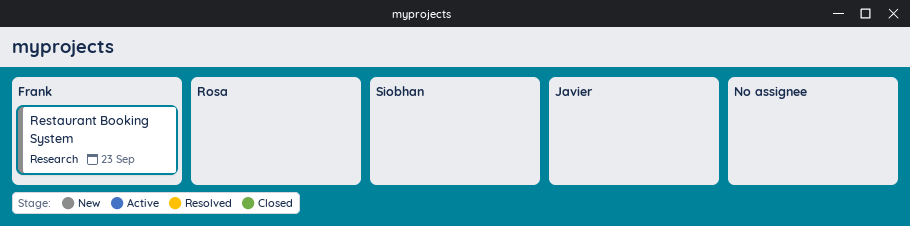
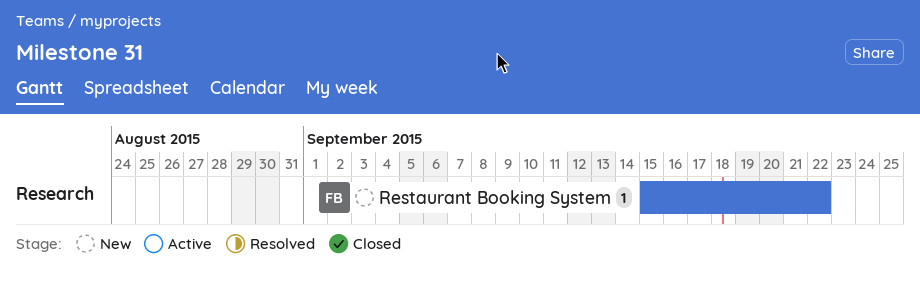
Restaurant Booking System, due: Sep 23 -> Sep 22

